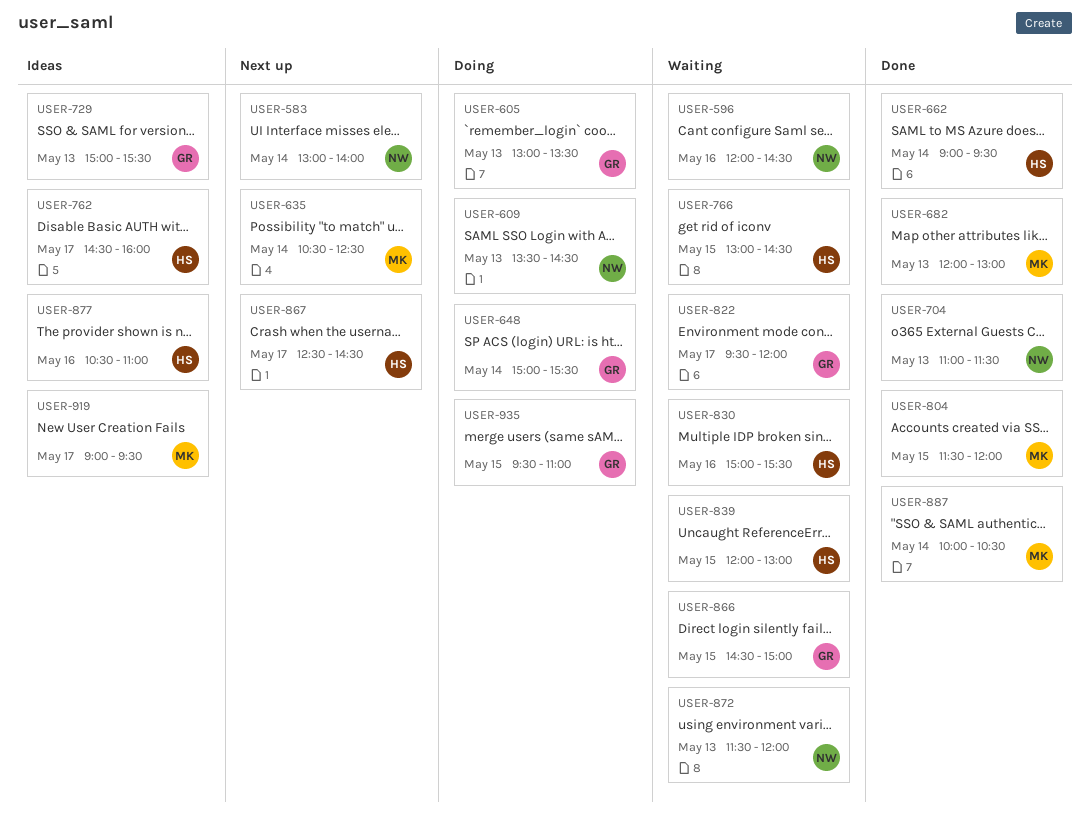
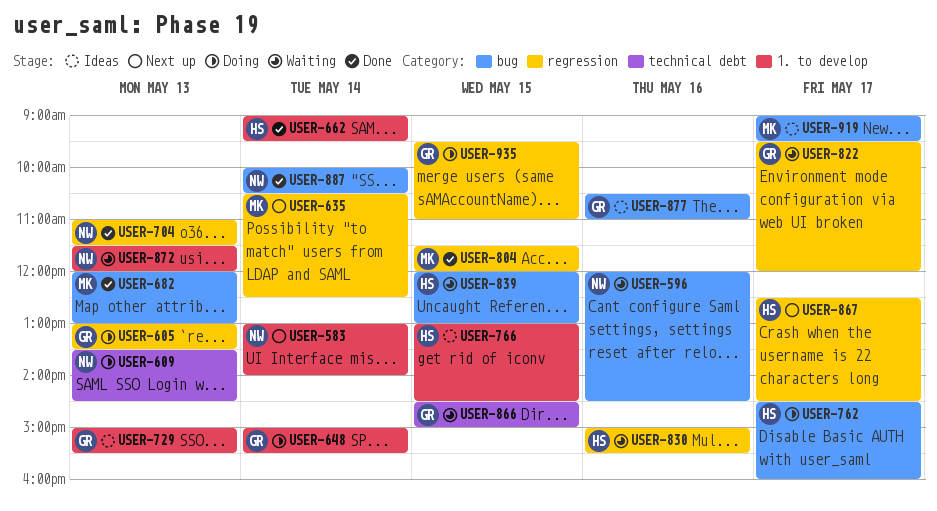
USER-762, status: Ideas -> Doing
USER-766, status: Waiting -> Ideas
USER-877, owner: HS -> GR
USER-887, owner: MK -> NW

